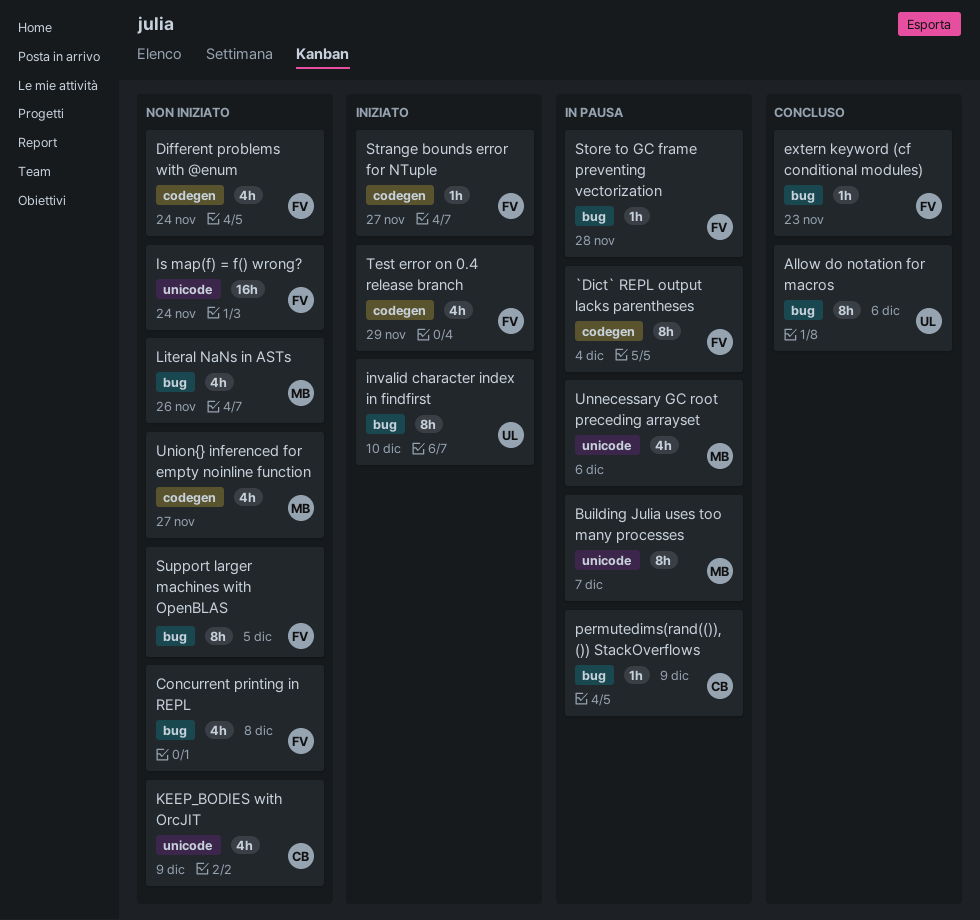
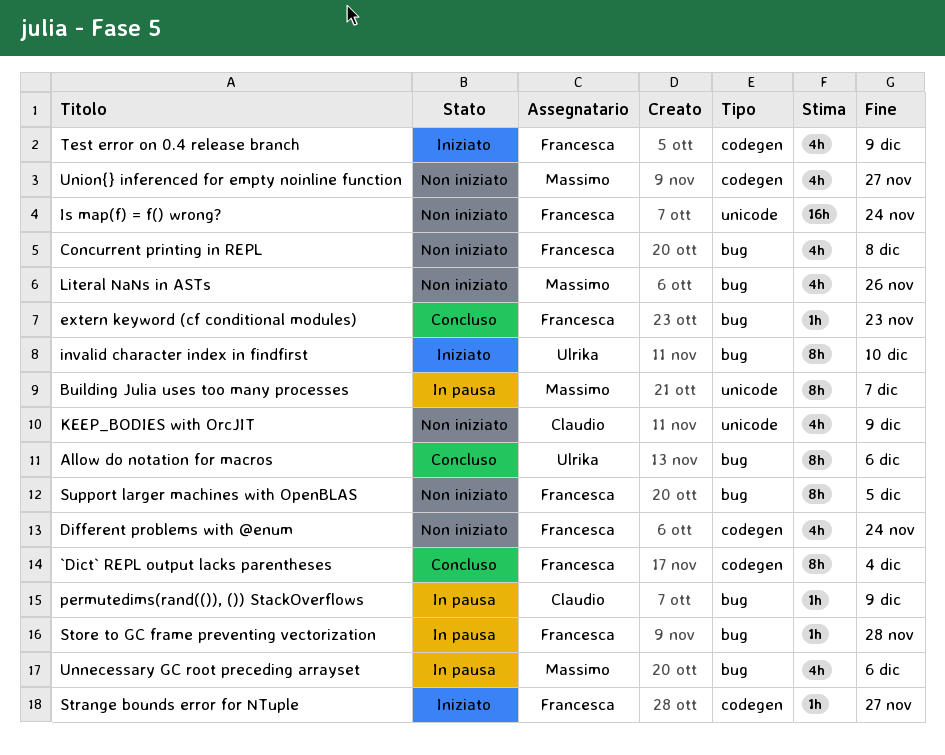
`Dict` REPL output lacks parentheses, status: In pausa -> Concluso
Test error on 0.4 release branch, due: Nov 29 -> Dec 9
Unnecessary GC root preceding arrayset, label: unicode -> bug

